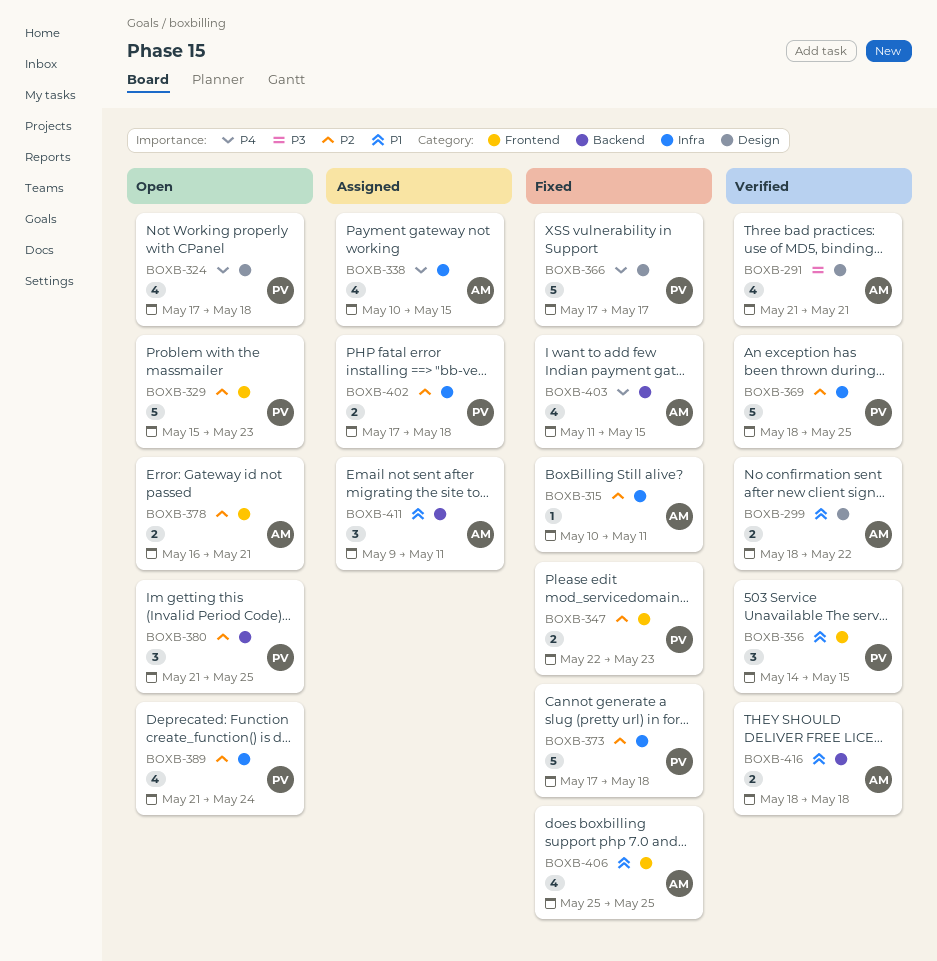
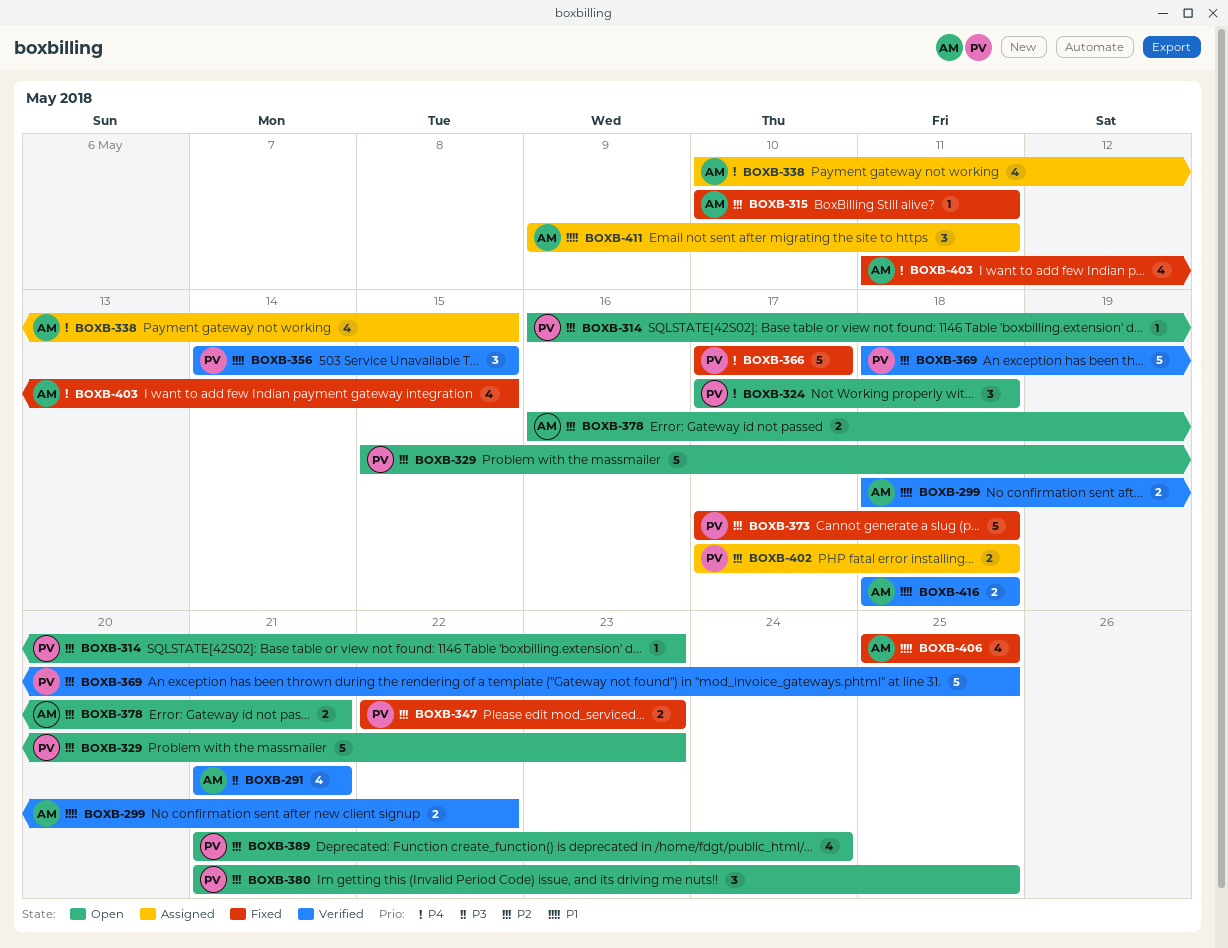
BOXB-314: none -> present
BOXB-324, estimate: 4 -> 3

